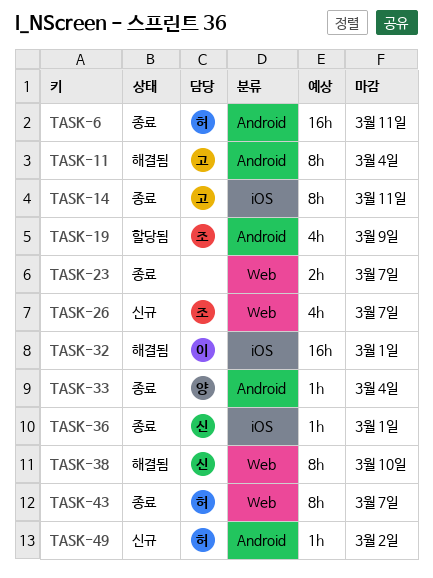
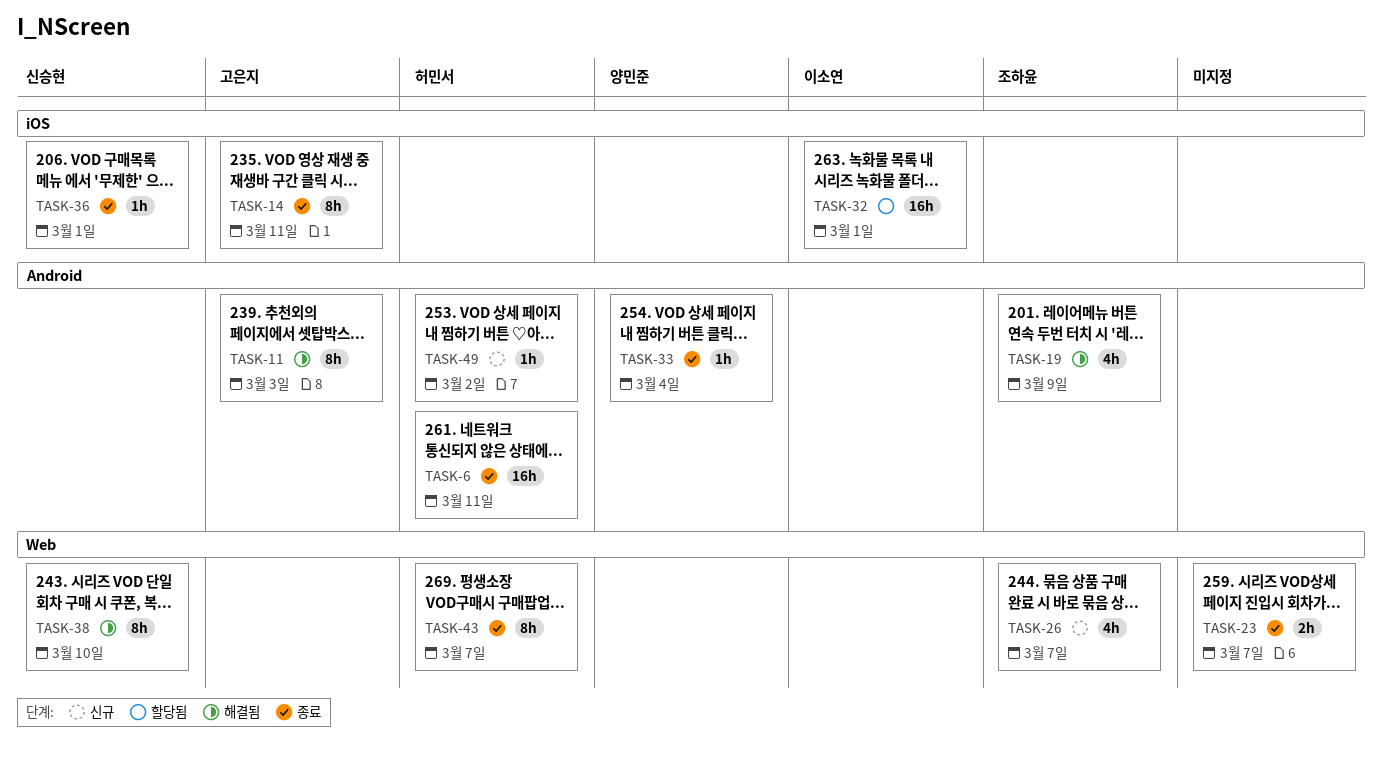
TASK-11, due: Mar 4 -> Mar 3
TASK-19, status: 할당됨 -> 해결됨
TASK-32, status: 해결됨 -> 할당됨

